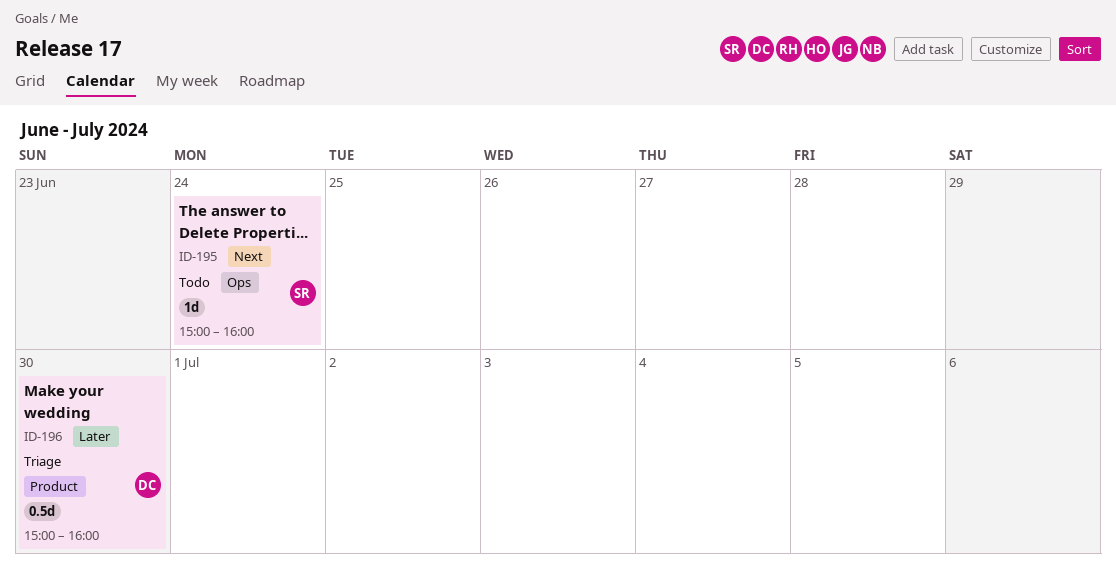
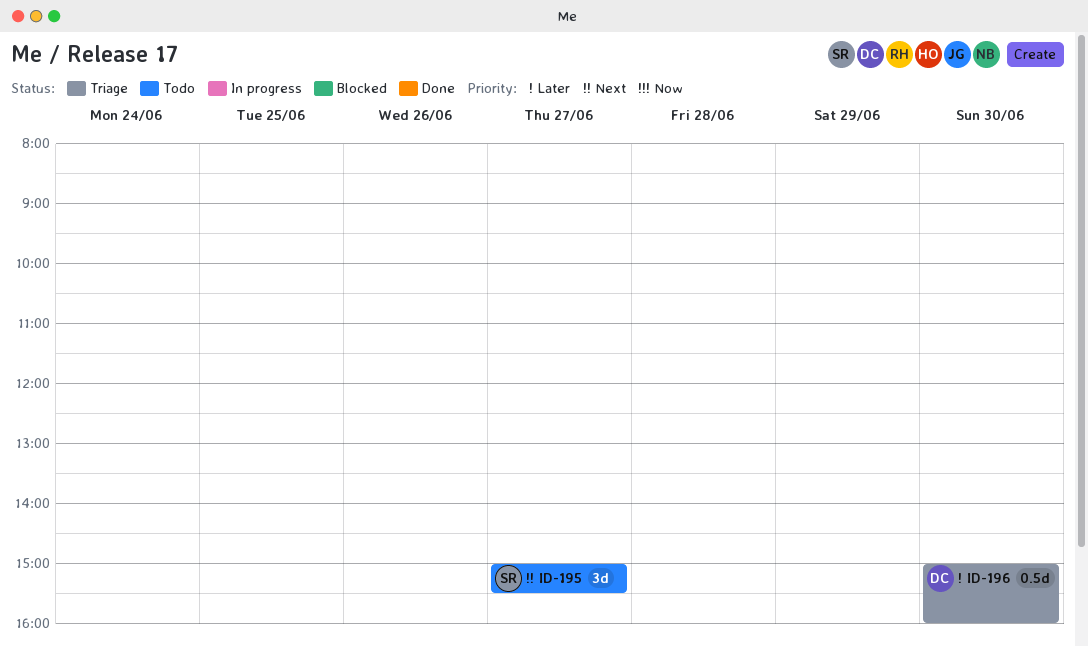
ID-195, estimate: 1d -> 3d
ID-195, day: Jun 24 -> Jun 27
ID-195, ends: 16:00 -> 15:30

